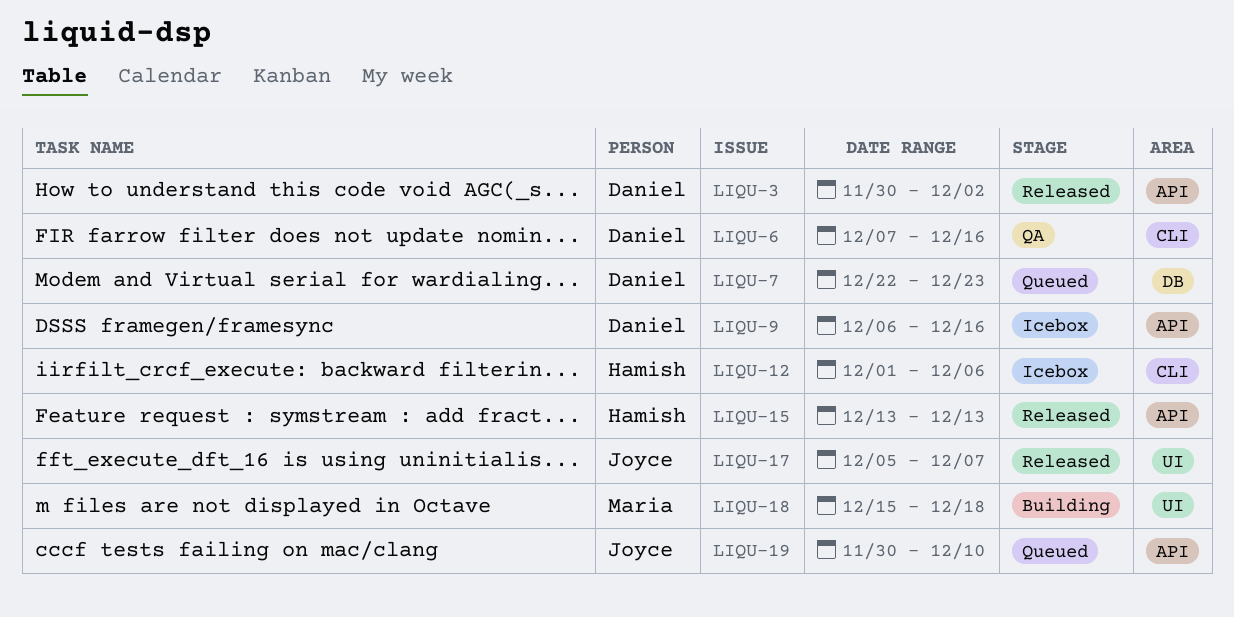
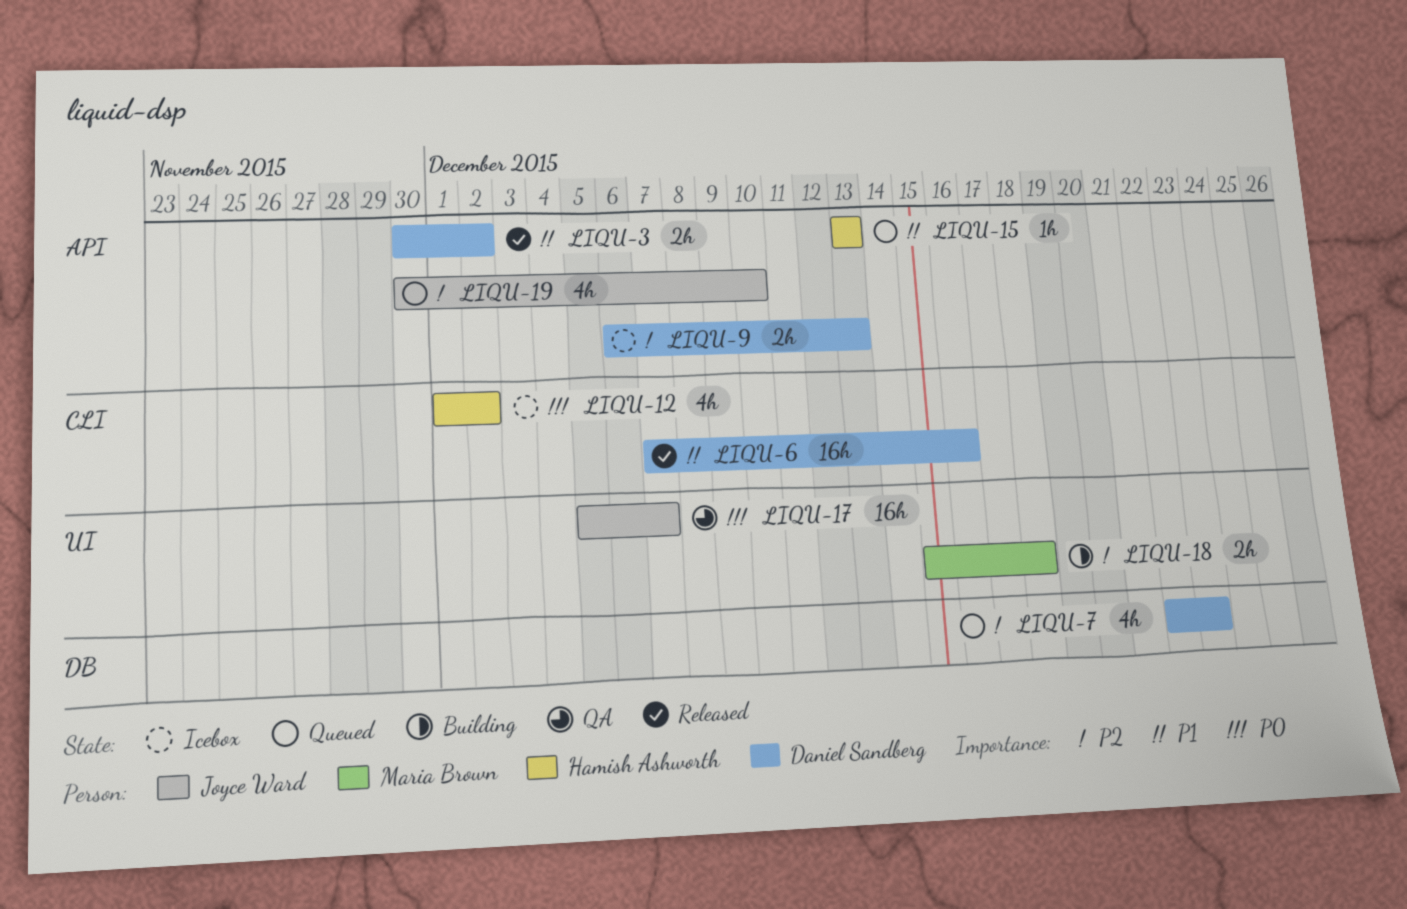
LIQU-6, status: QA -> Released
LIQU-9, due: Dec 16 -> Dec 13
LIQU-12, due: Dec 6 -> Dec 2
LIQU-15, status: Released -> Queued
LIQU-17, status: Released -> QA

